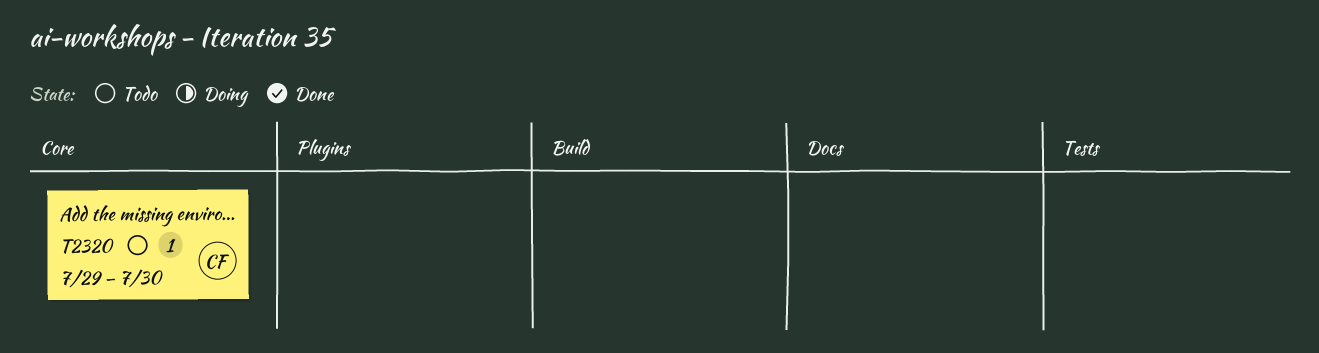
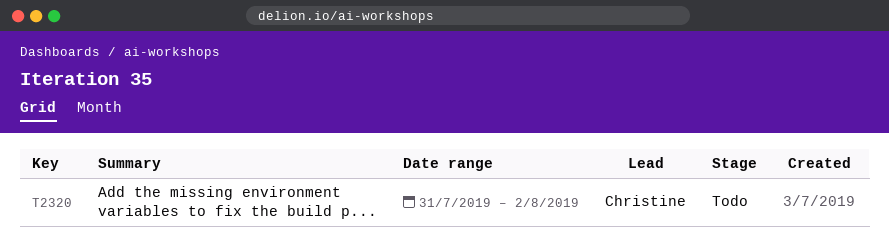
T2320, start: Jul 29 -> Jul 31
T2320, due: Jul 30 -> Aug 2

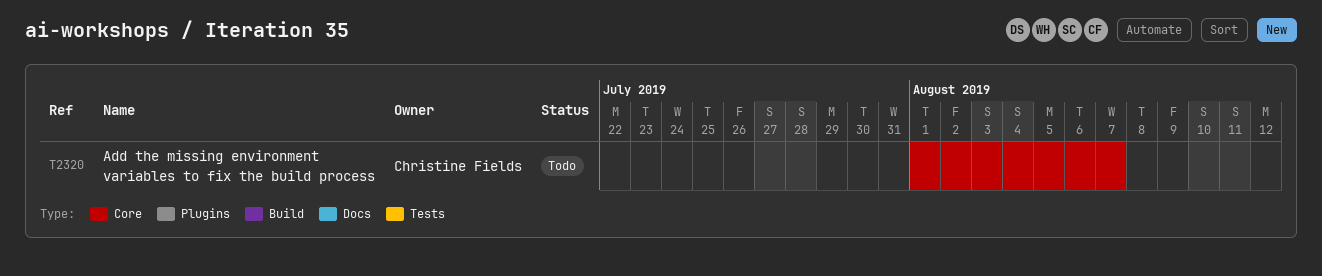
T2320, start: Jul 31 -> Aug 1
T2320, due: Aug 2 -> Aug 7

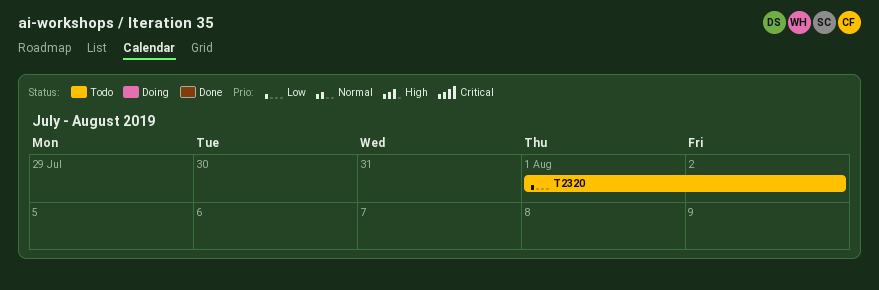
T2320, due: Aug 7 -> Aug 2

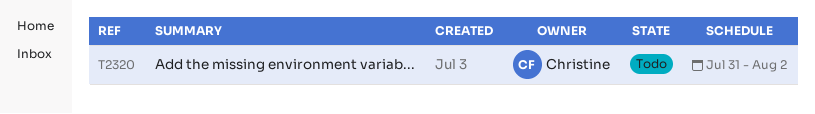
T2320, start: Aug 1 -> Jul 31

